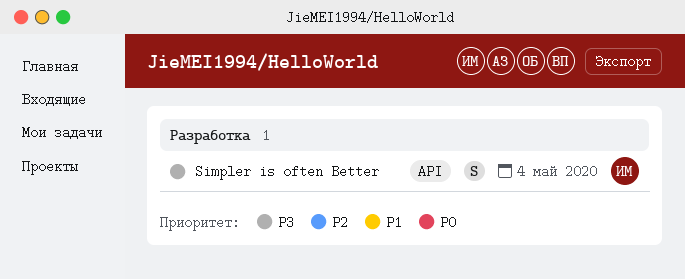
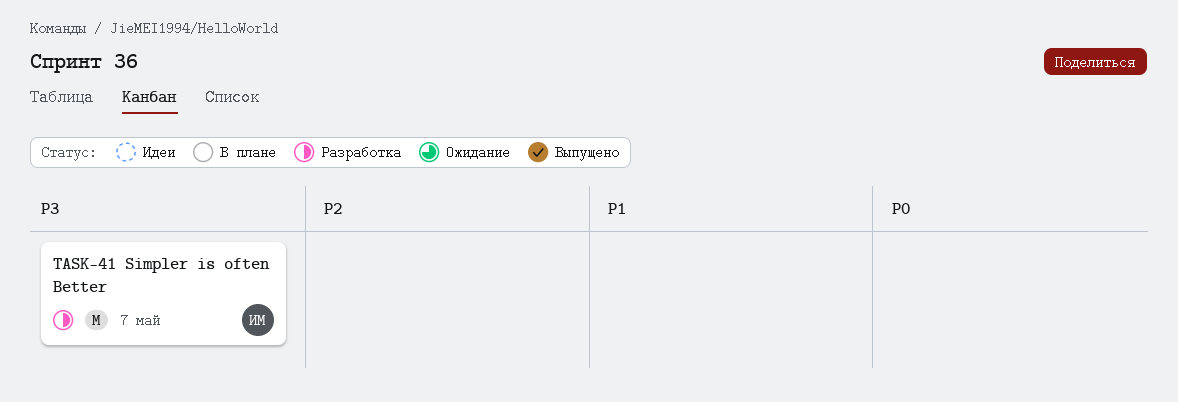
Simpler is often Better, estimate: S -> M
Simpler is often Better, due: May 4 -> May 7

